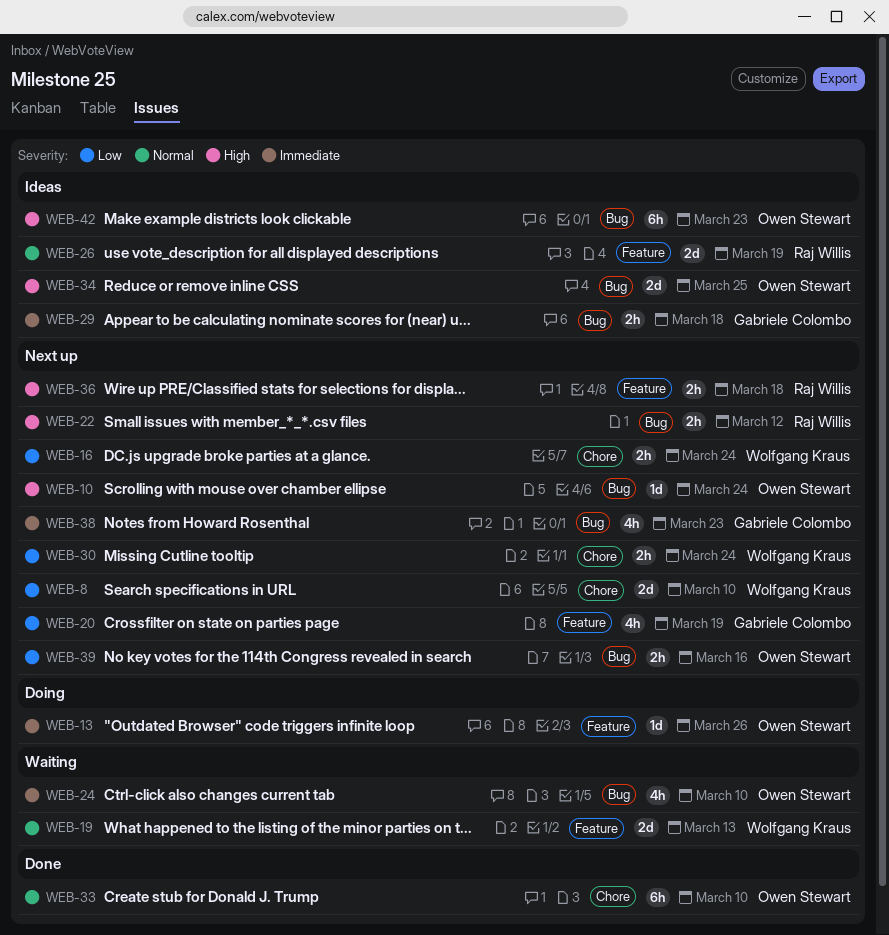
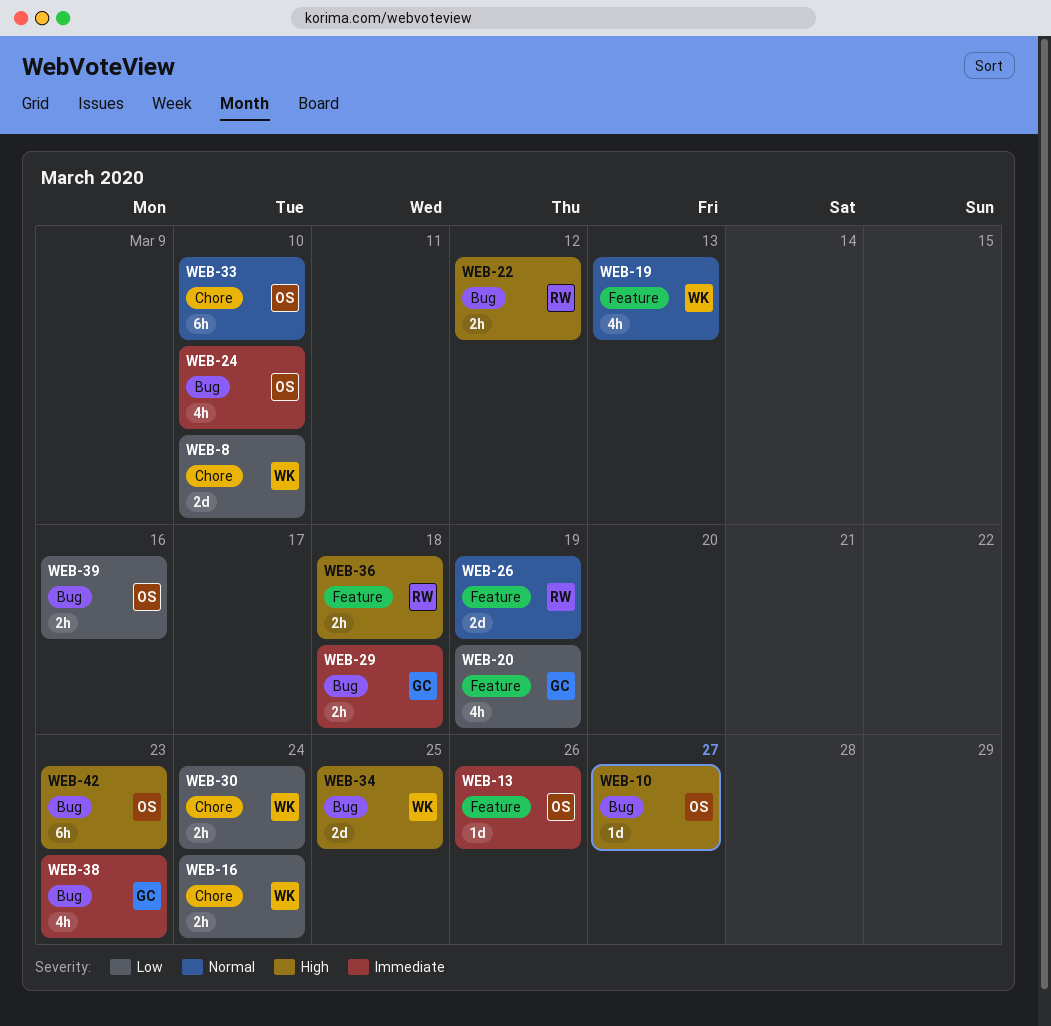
WEB-10, due: Mar 24 -> Mar 27
WEB-19, estimate: 2d -> 4h
WEB-34, owner: Owen Stewart -> Wolfgang Kraus

